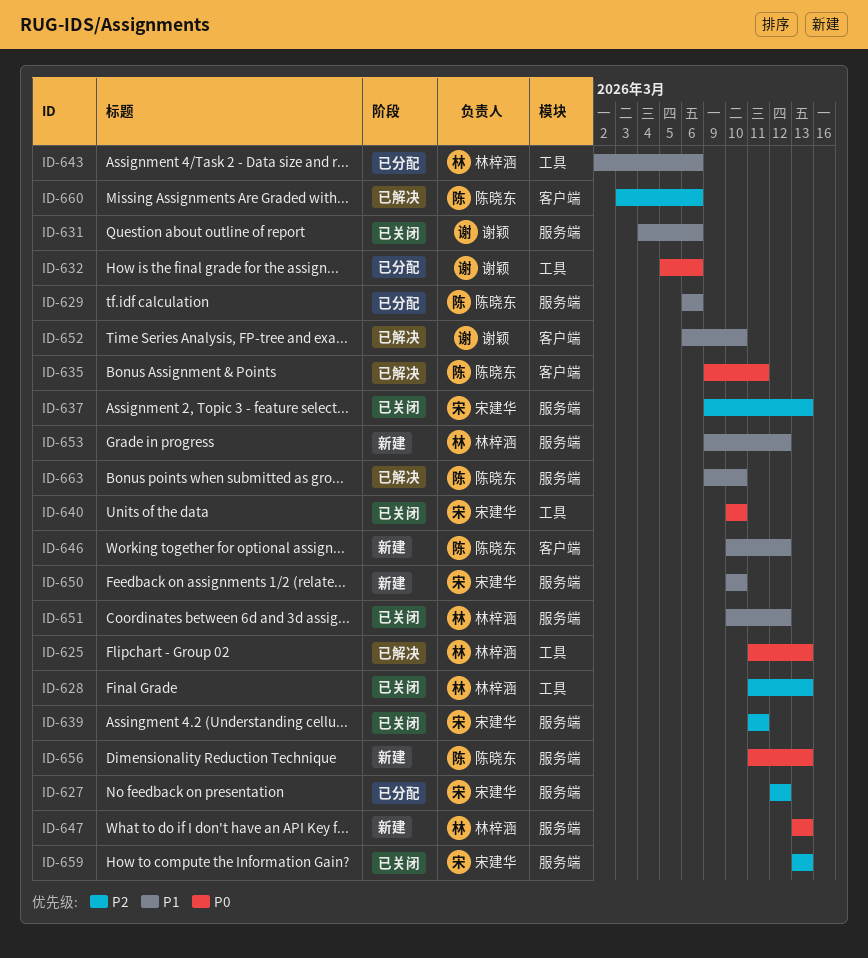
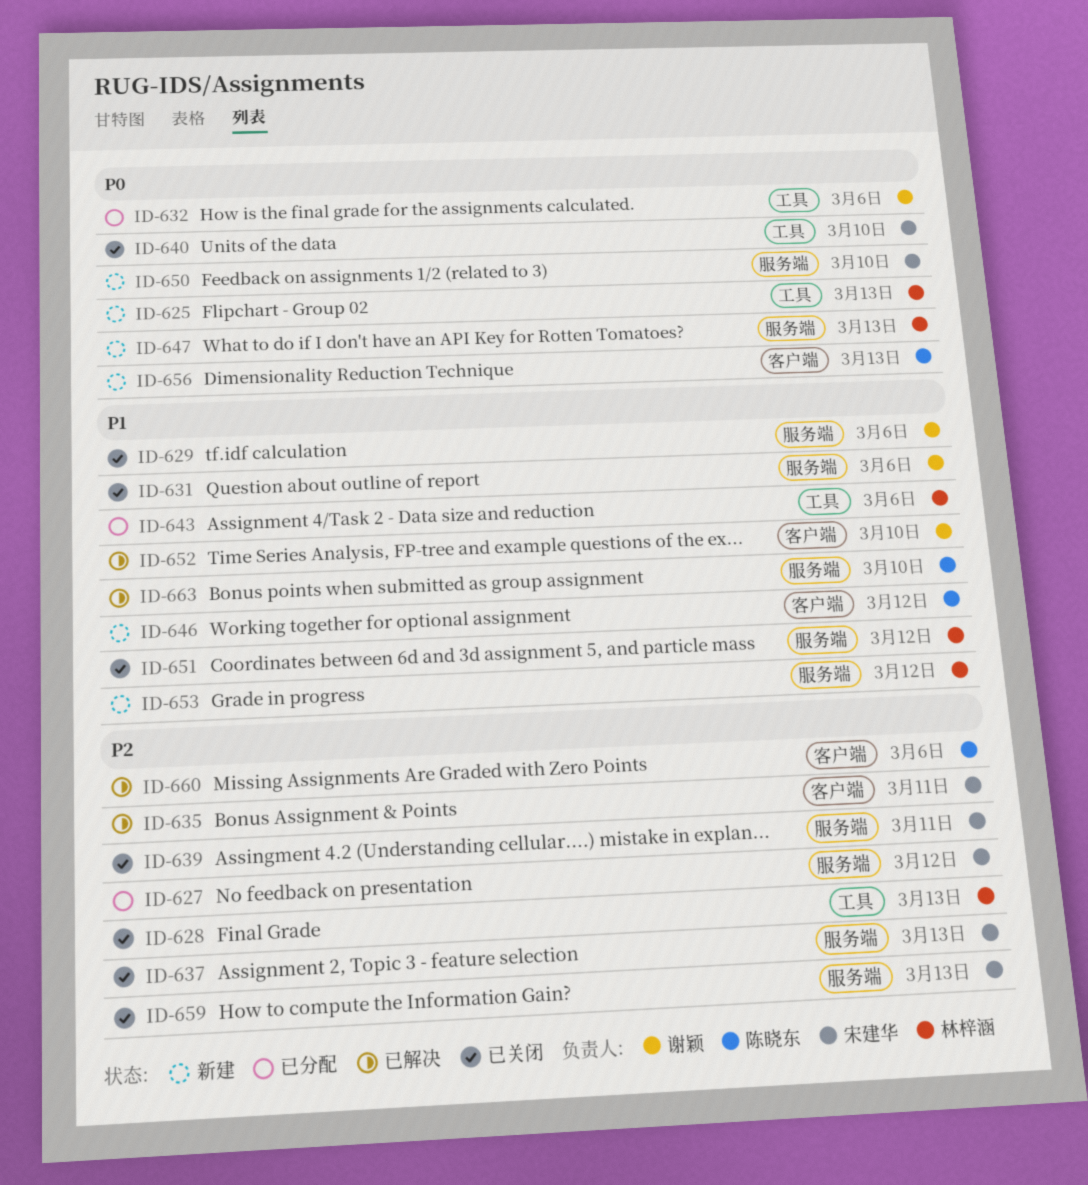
ID-625, status: 已解决 -> 新建
ID-629, status: 已分配 -> 已关闭
ID-629, owner: 陈晓东 -> 谢颖
ID-635, owner: 陈晓东 -> 宋建华
ID-635, priority: P0 -> P2
ID-650, priority: P1 -> P0
ID-656, label: 服务端 -> 客户端

